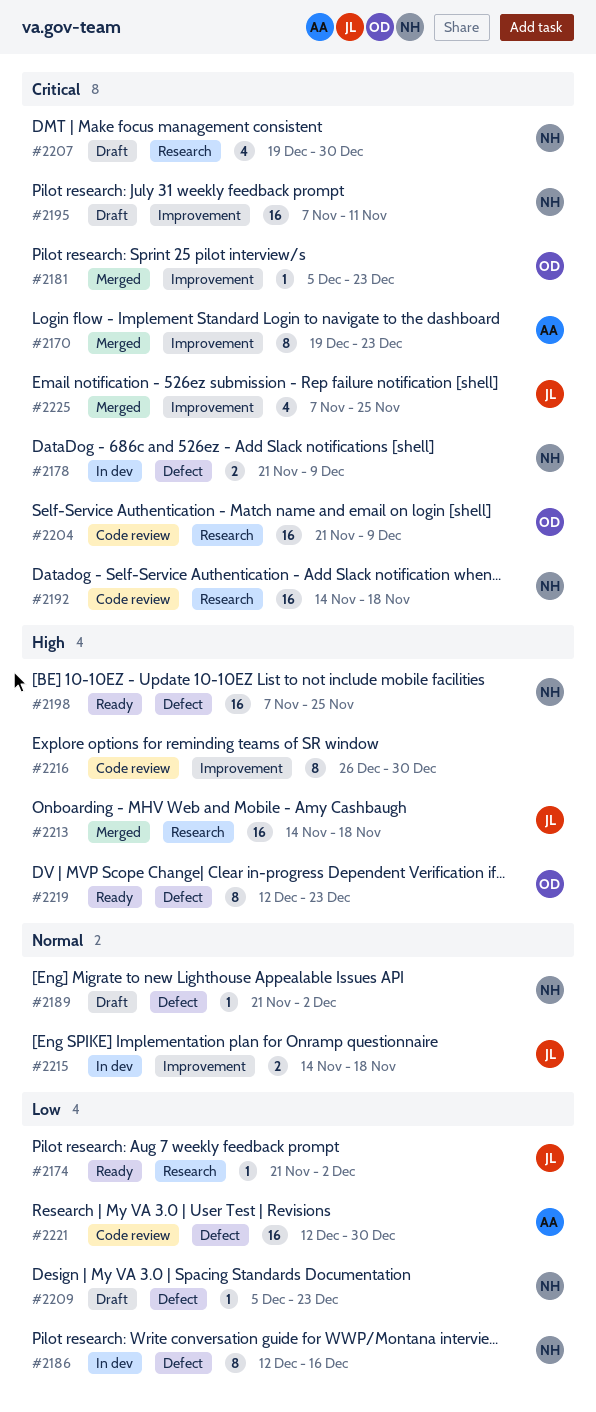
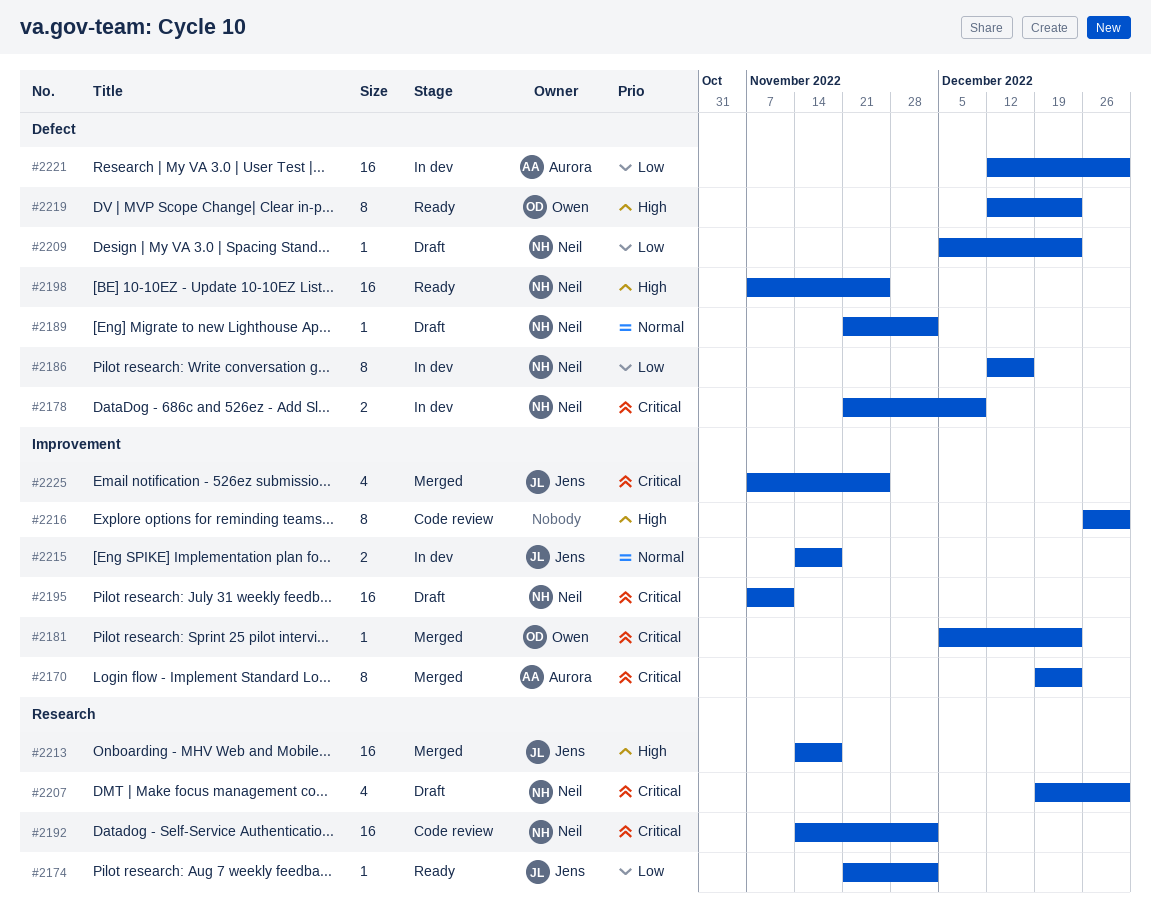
#2192, due: Nov 18 -> Dec 2
#2204: present -> none
#2221, status: Code review -> In dev

